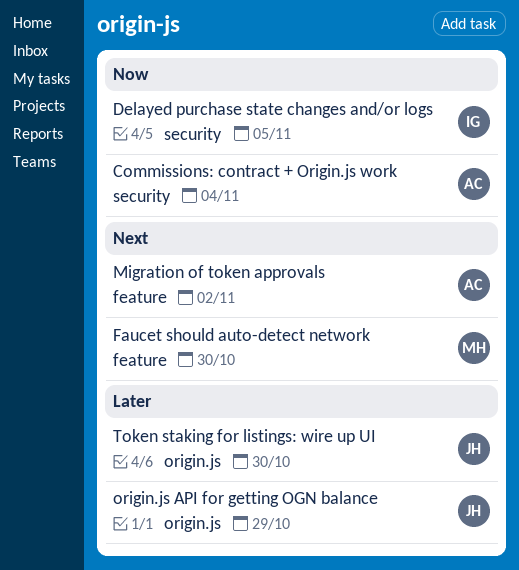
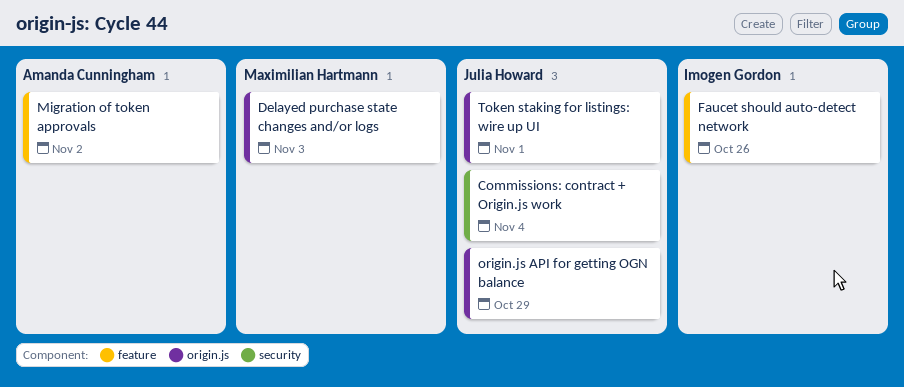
Commissions: contract + Origin.js work, owner: Amanda Cunningham -> Julia Howard
Delayed purchase state changes and/or logs, owner: Imogen Gordon -> Maximilian Hartmann
Delayed purchase state changes and/or logs, label: security -> origin.js
Delayed purchase state changes and/or logs, due: Nov 5 -> Nov 3
Faucet should auto-detect network, owner: Maximilian Hartmann -> Imogen Gordon
Faucet should auto-detect network, due: Oct 30 -> Oct 26
Token staking for listings: wire up UI, due: Oct 30 -> Nov 1

